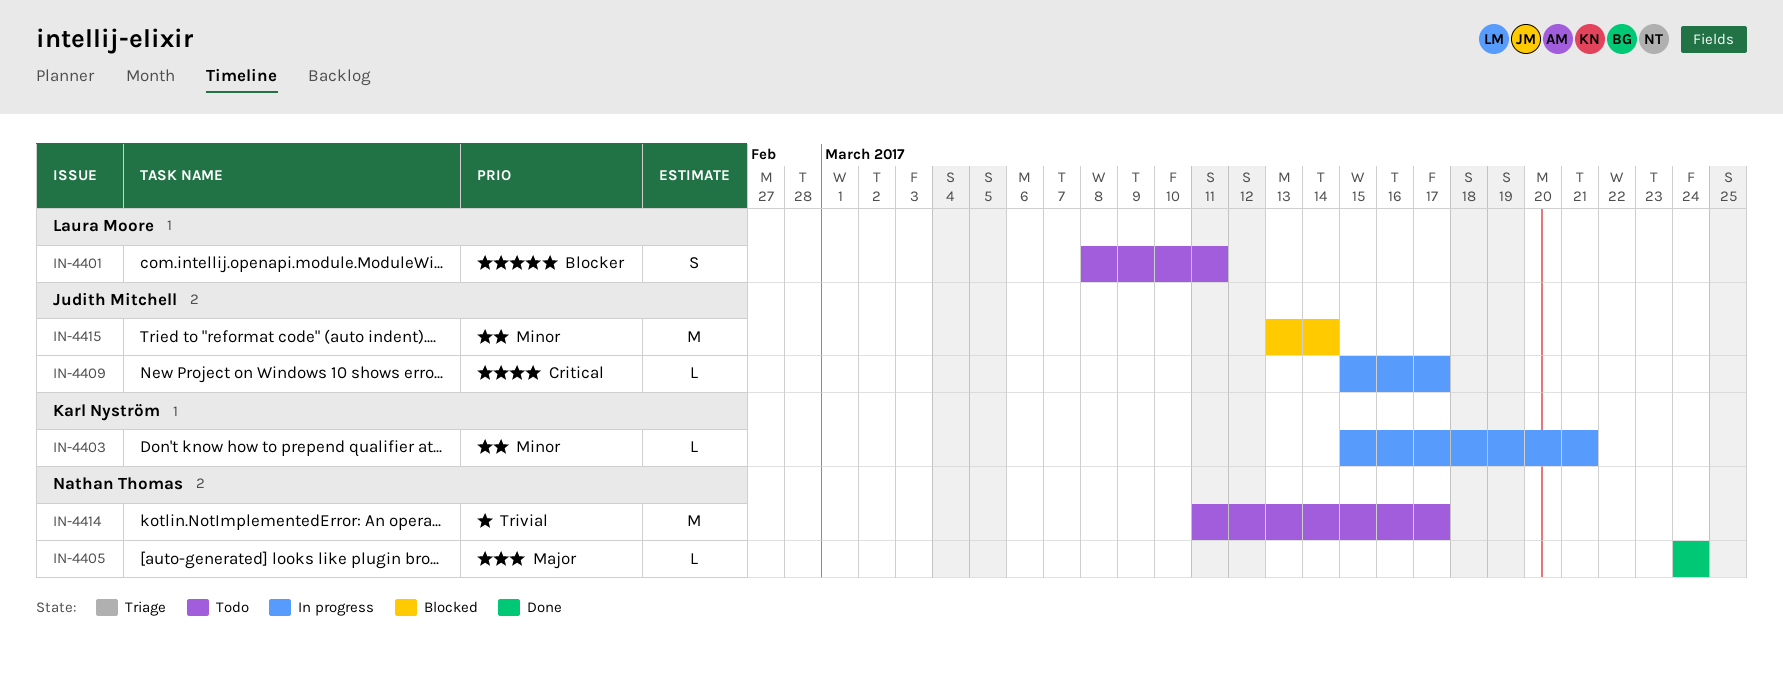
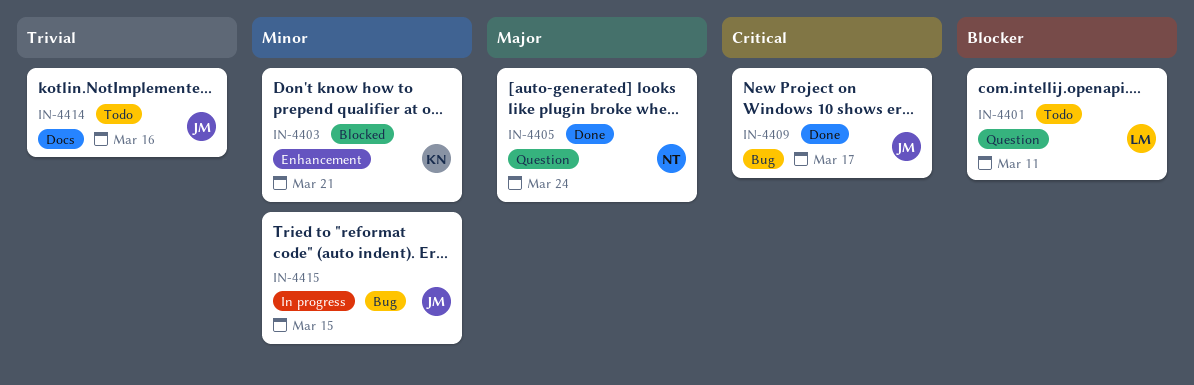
IN-4403, status: In progress -> Blocked
IN-4409, status: In progress -> Done
IN-4414, owner: Nathan Thomas -> Judith Mitchell
IN-4414, due: Mar 17 -> Mar 16
IN-4415, status: Blocked -> In progress
IN-4415, due: Mar 14 -> Mar 15

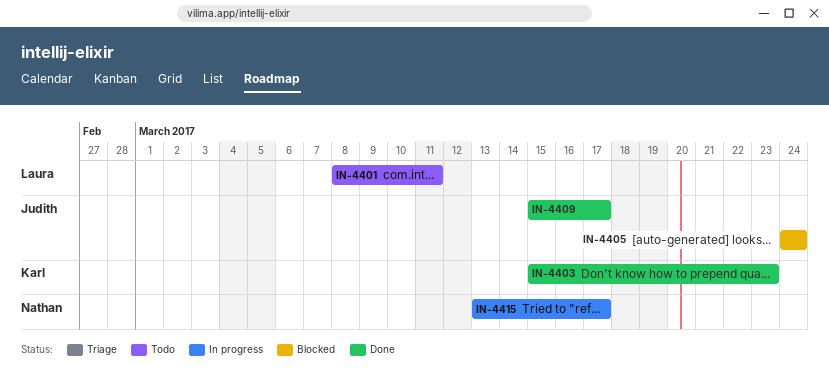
IN-4403, status: Blocked -> Done
IN-4403, due: Mar 21 -> Mar 23
IN-4405, status: Done -> Blocked
IN-4405, owner: Nathan -> Judith
IN-4414: present -> none
IN-4415, owner: Judith -> Nathan
IN-4415, due: Mar 15 -> Mar 17

